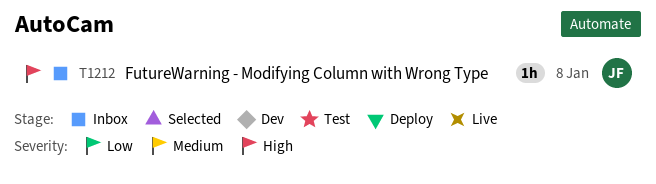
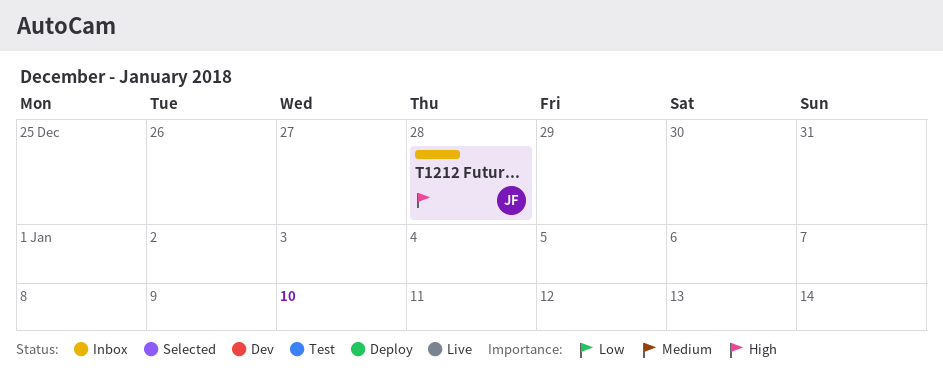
T1212, due: Jan 8 -> Dec 28

